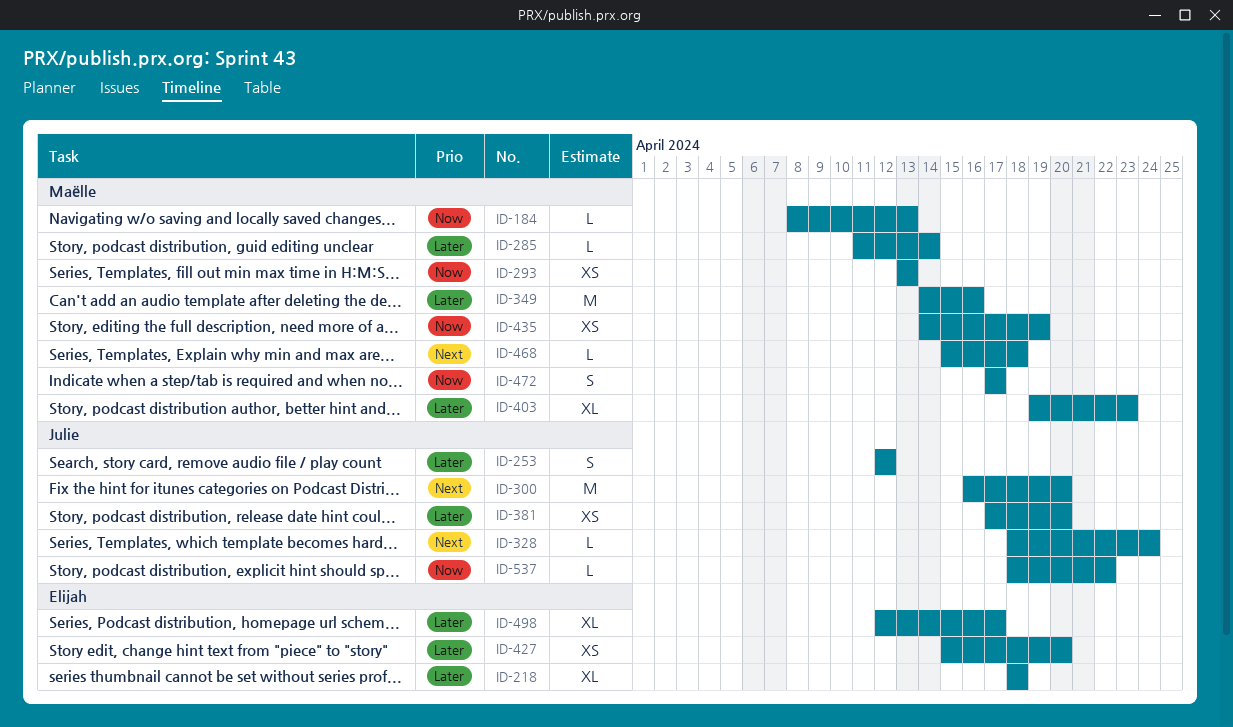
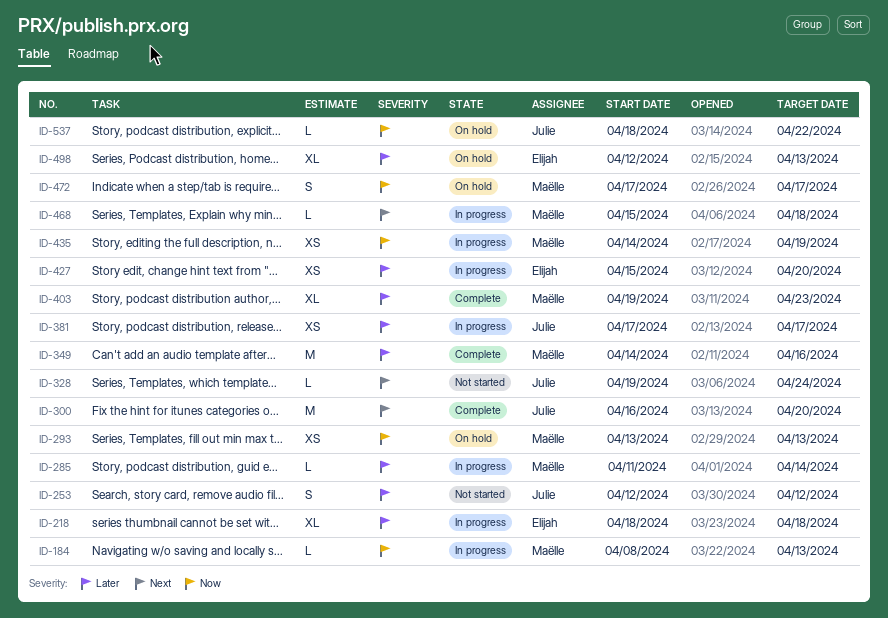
ID-328, start: Apr 18 -> Apr 19
ID-381, due: Apr 20 -> Apr 17
ID-498, due: Apr 17 -> Apr 13

